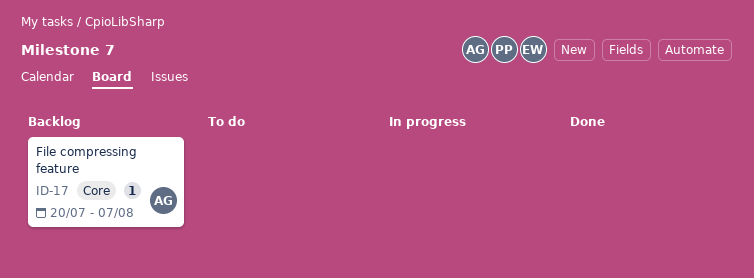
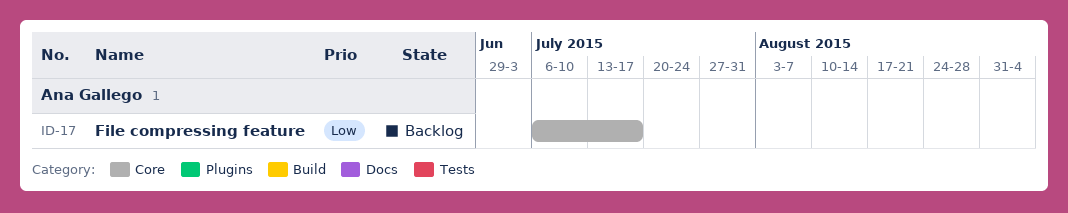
ID-17, start: Jul 20 -> Jul 6
ID-17, due: Aug 7 -> Jul 17

